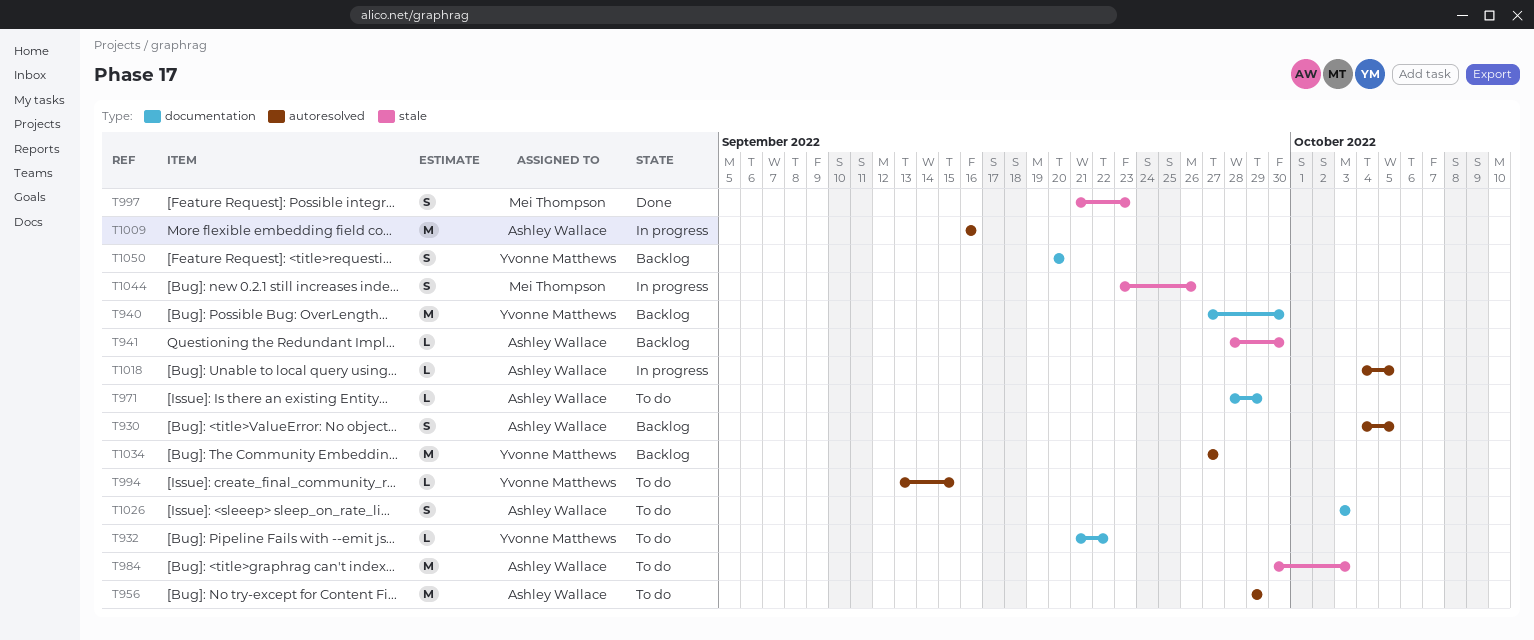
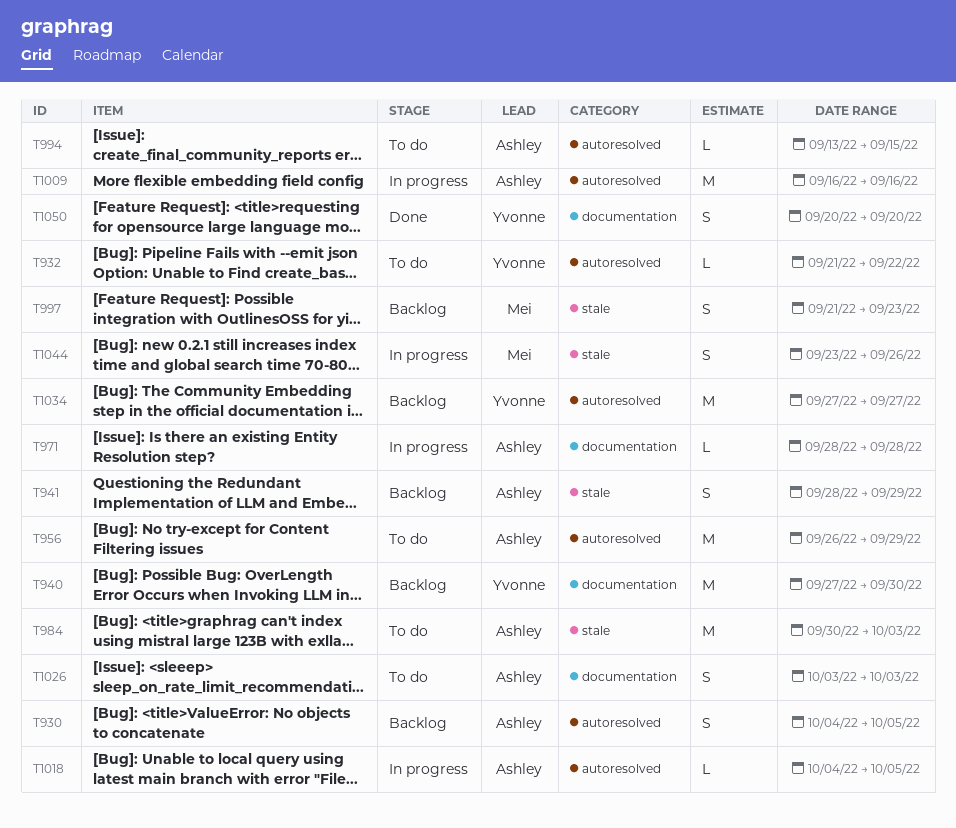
T932, label: documentation -> autoresolved
T941, estimate: L -> S
T941, due: Sep 30 -> Sep 29
T956, start: Sep 29 -> Sep 26
T971, status: To do -> In progress
T971, due: Sep 29 -> Sep 28
T994, owner: Yvonne Matthews -> Ashley Wallace
T997, status: Done -> Backlog
T1050, status: Backlog -> Done

